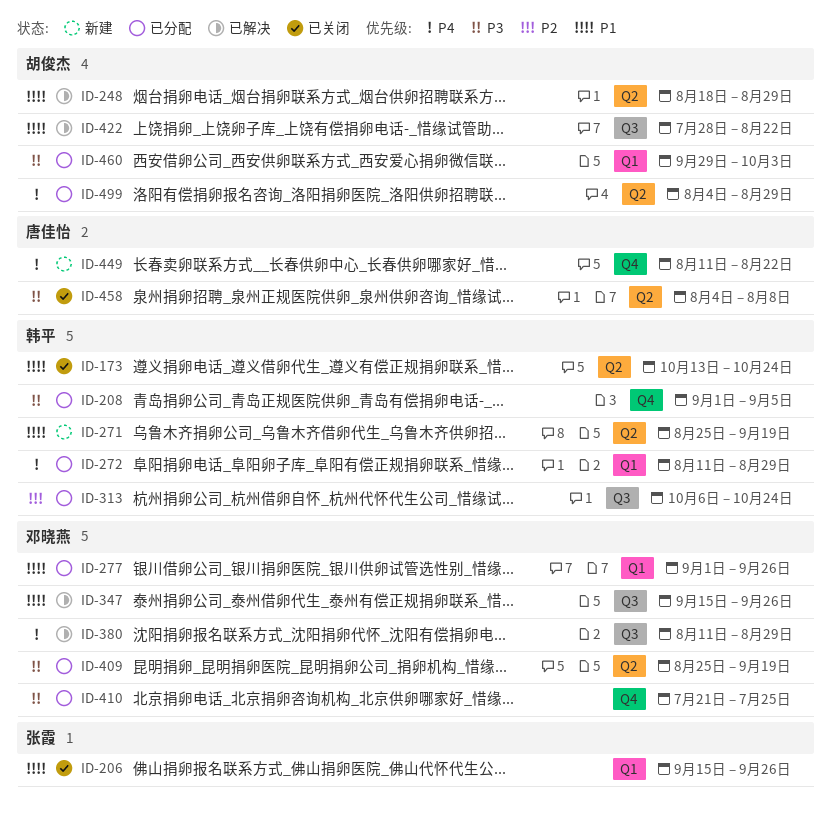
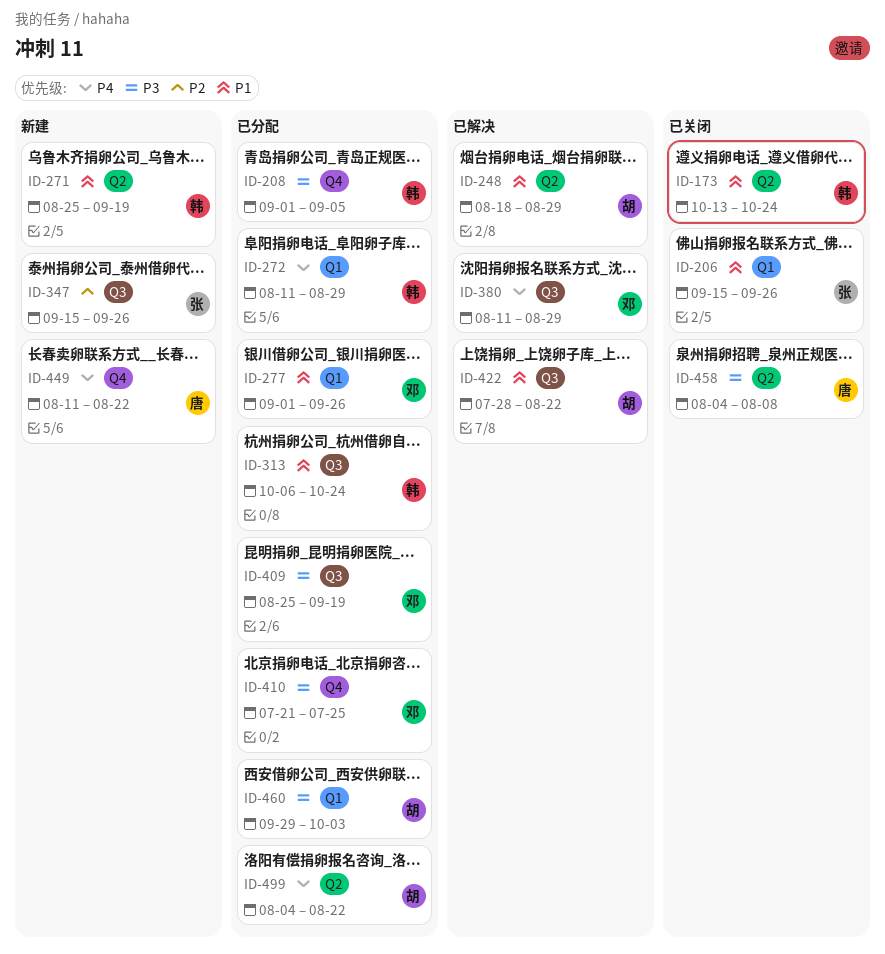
ID-313, priority: P2 -> P1
ID-347, status: 已解决 -> 新建
ID-347, owner: 邓晓燕 -> 张霞
ID-347, priority: P1 -> P2
ID-409, label: Q2 -> Q3
ID-499, due: Aug 29 -> Aug 22

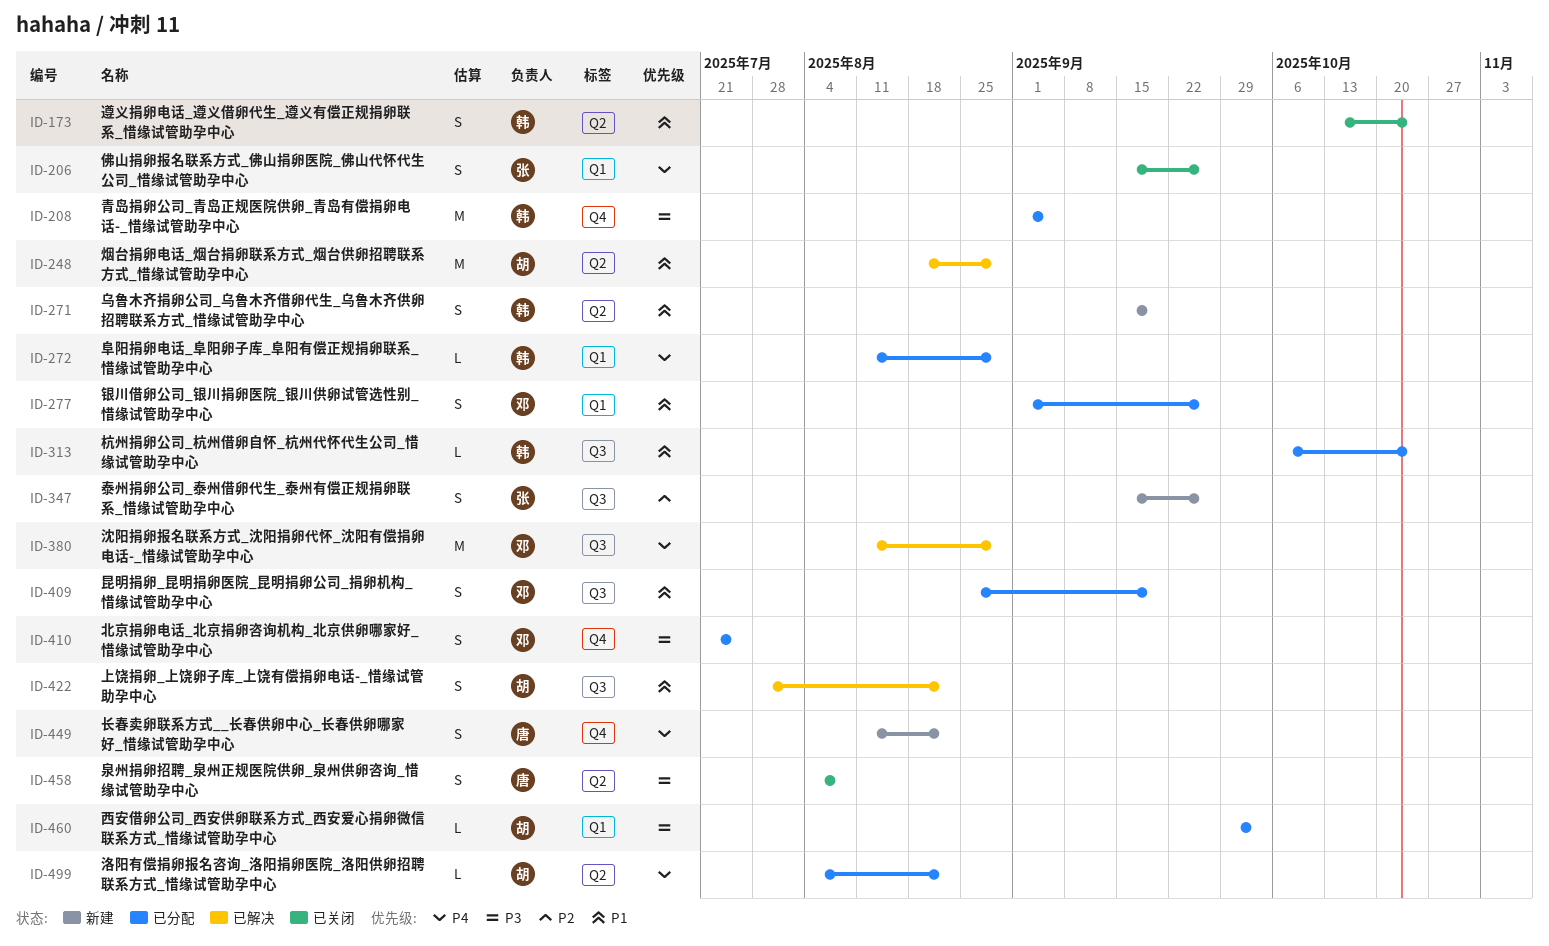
ID-206, priority: P1 -> P4
ID-271, start: Aug 25 -> Sep 15
ID-409, priority: P3 -> P1

